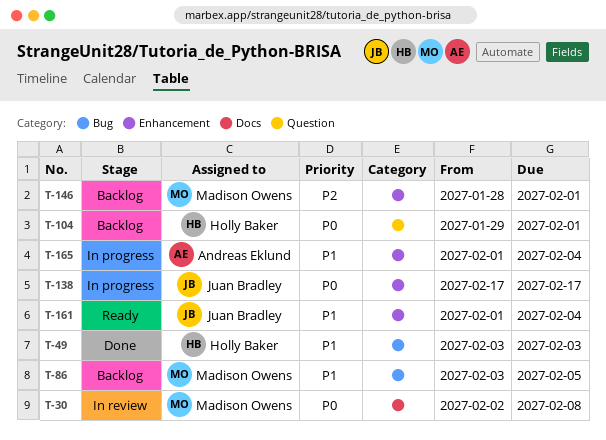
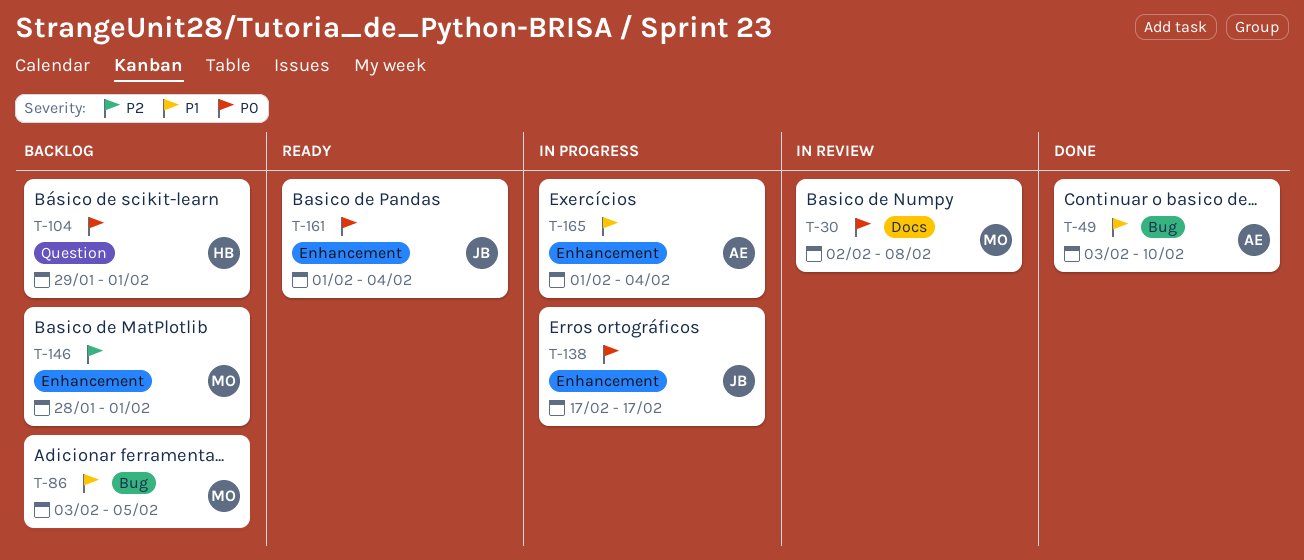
T-49, owner: Holly Baker -> Andreas Eklund
T-49, due: Feb 3 -> Feb 10
T-161, priority: P1 -> P0

